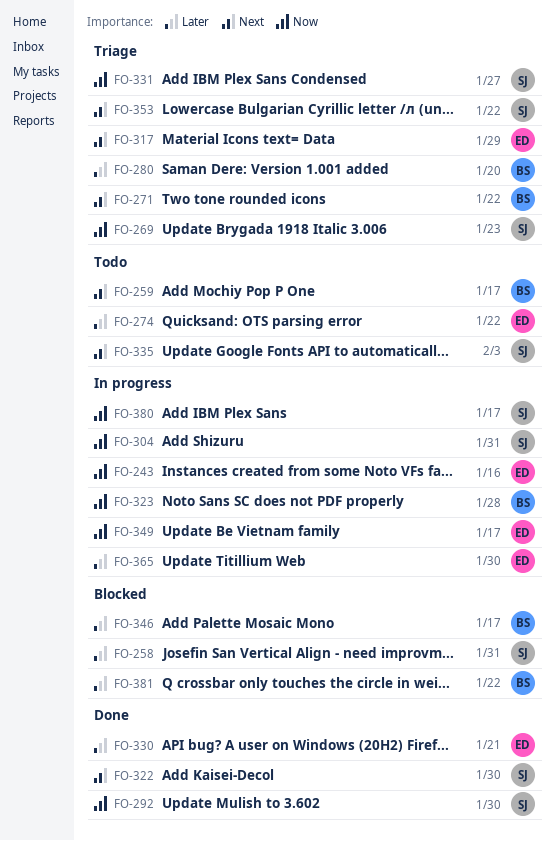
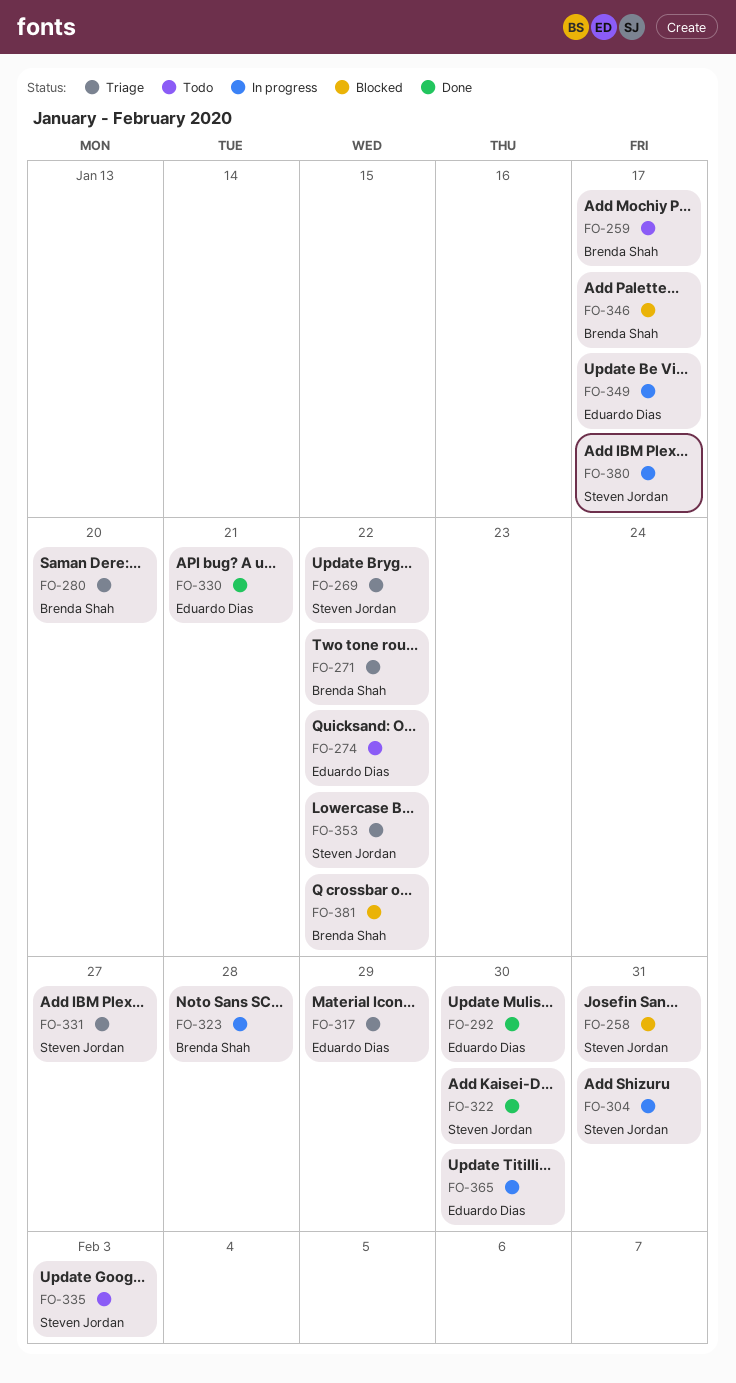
FO-243: present -> none
FO-269, due: Jan 23 -> Jan 22
FO-292, owner: Steven Jordan -> Eduardo Dias

